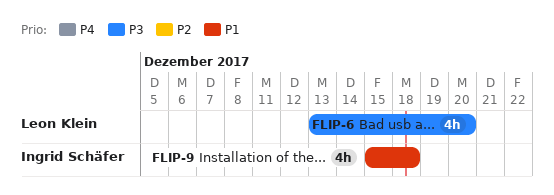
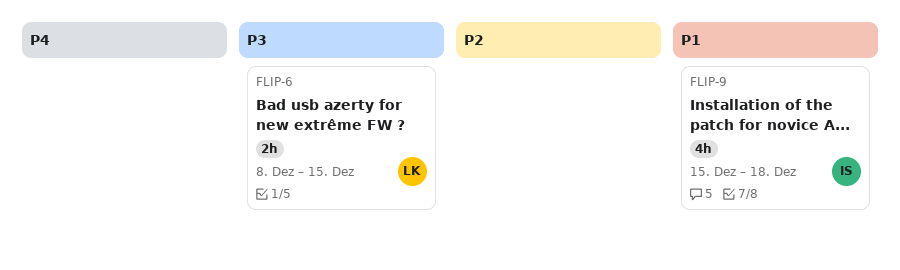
FLIP-6, estimate: 4h -> 2h
FLIP-6, start: Dec 13 -> Dec 8
FLIP-6, due: Dec 20 -> Dec 15

